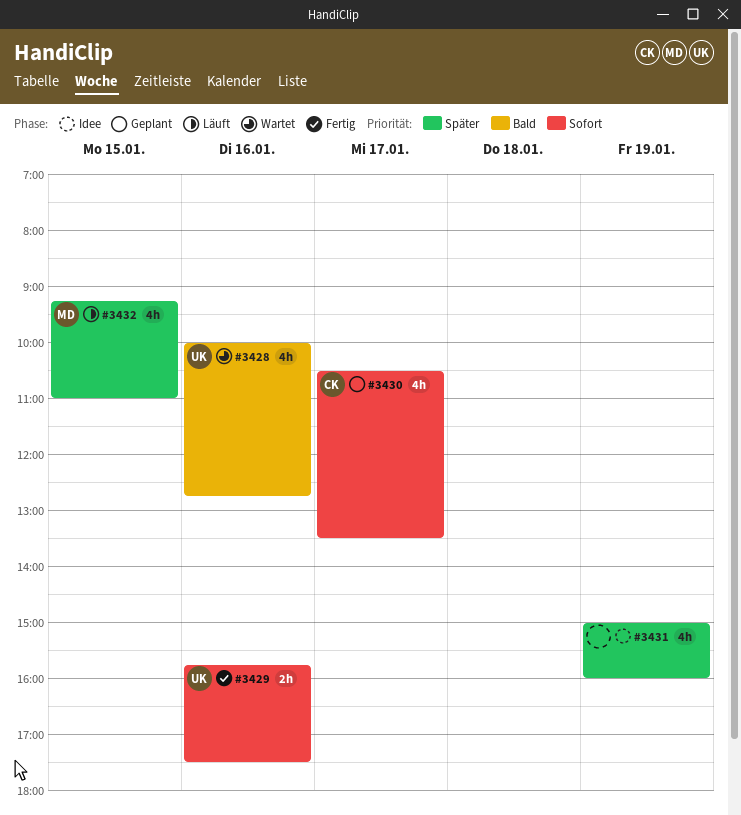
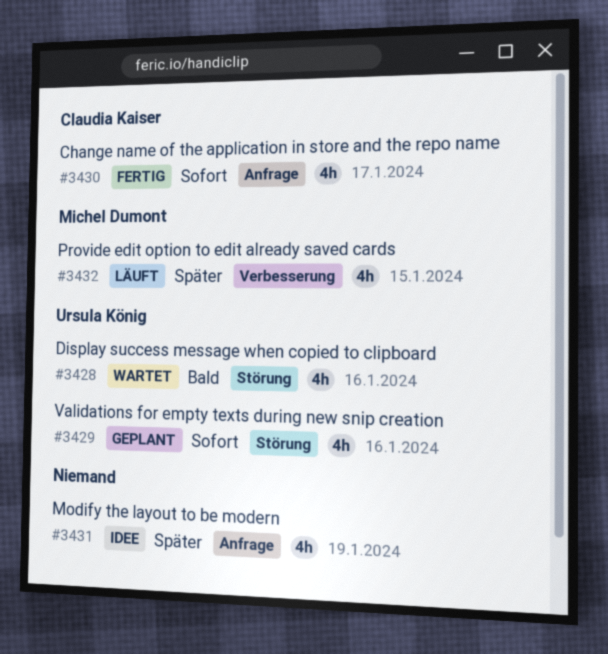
#3429, status: Fertig -> Geplant
#3429, estimate: 2h -> 4h
#3430, status: Geplant -> Fertig

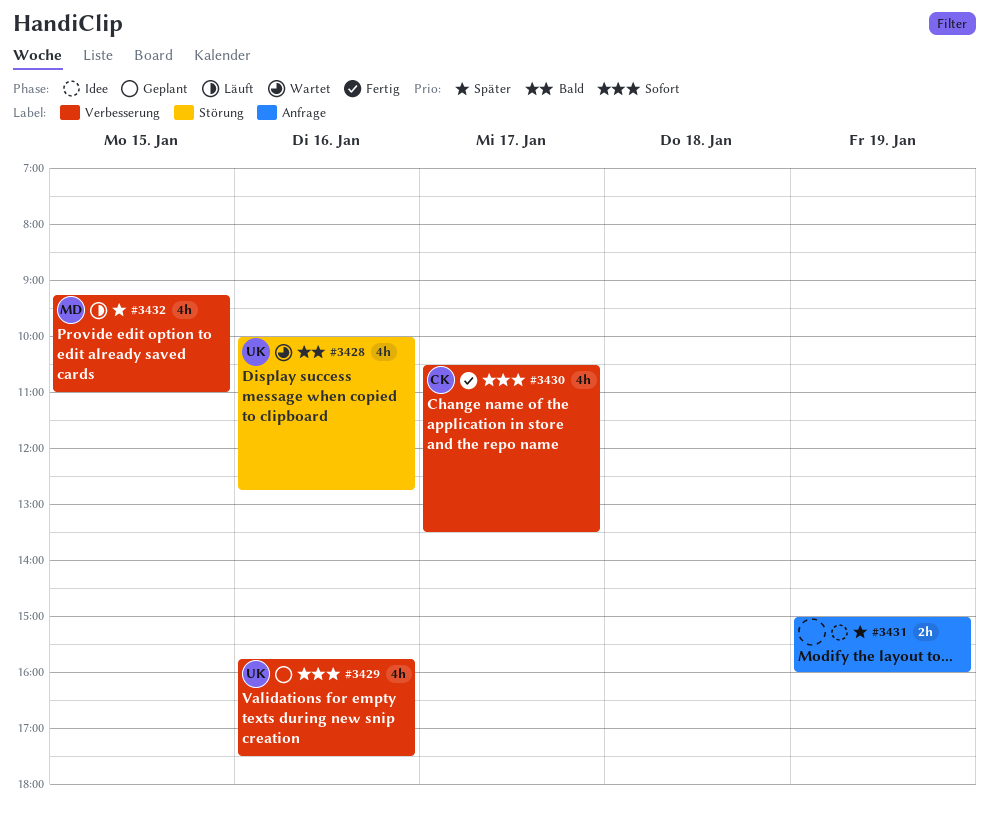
#3429, label: Störung -> Verbesserung
#3430, label: Anfrage -> Verbesserung
#3431, estimate: 4h -> 2h

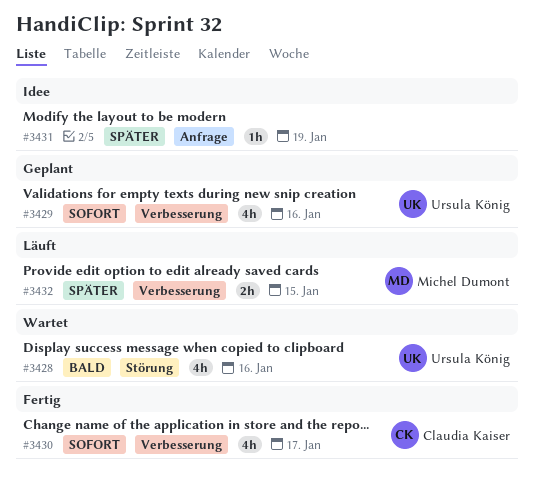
#3431, estimate: 2h -> 1h
#3432, estimate: 4h -> 2h

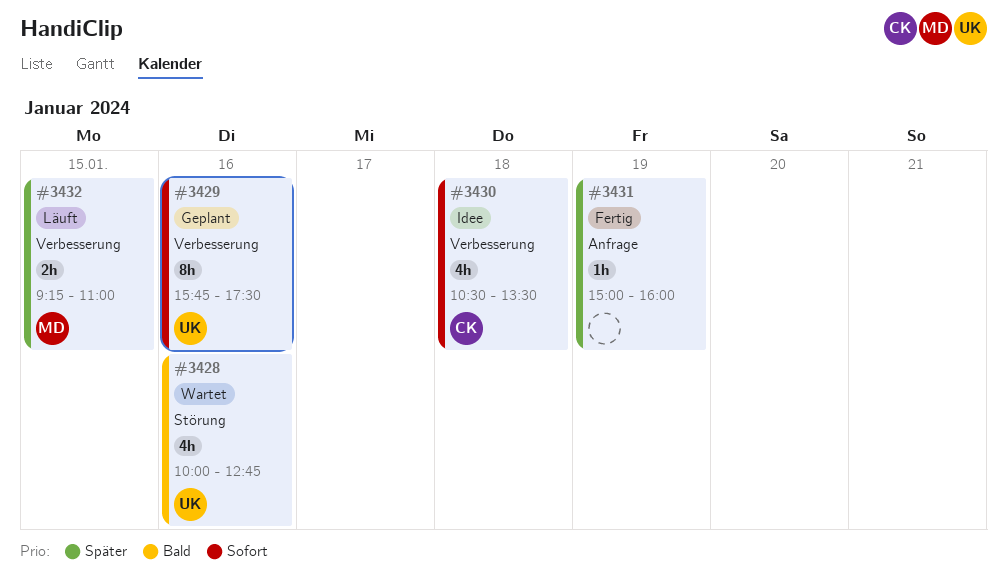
#3429, estimate: 4h -> 8h
#3430, status: Fertig -> Idee
#3430, day: Jan 17 -> Jan 18
#3431, status: Idee -> Fertig

